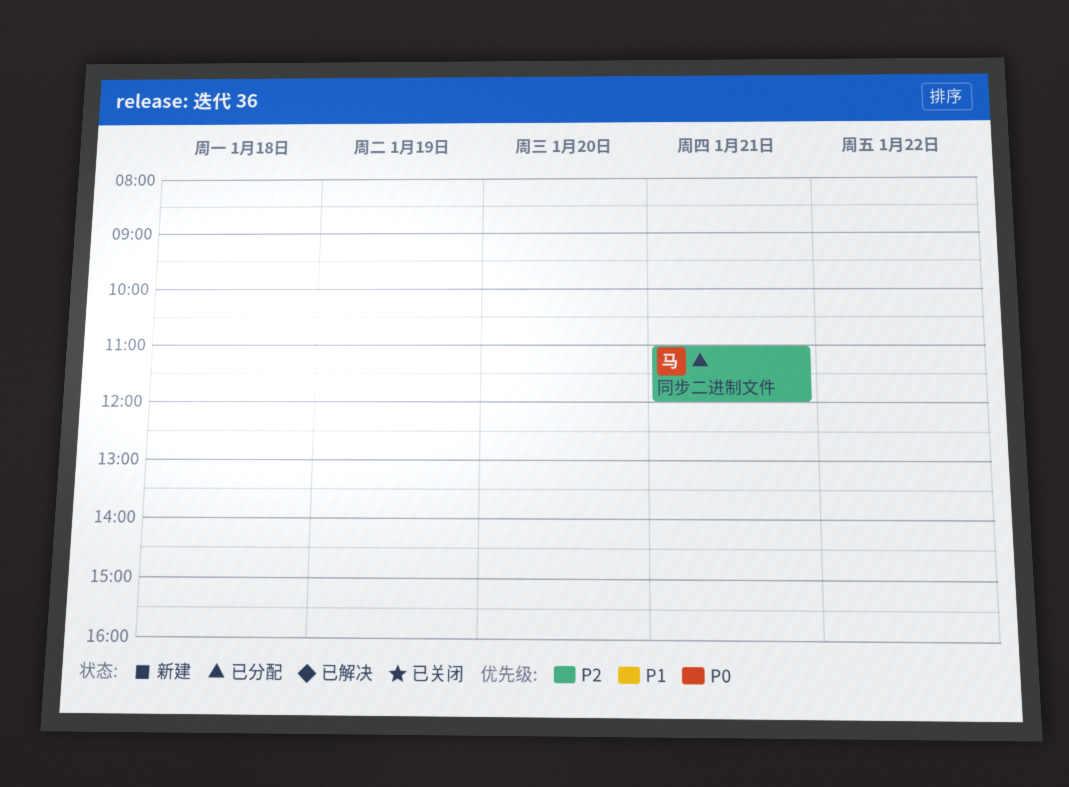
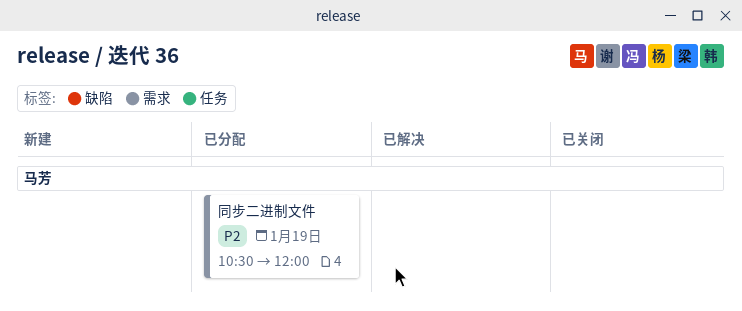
同步二进制文件, day: Jan 21 -> Jan 19
同步二进制文件, begins: 11:00 -> 10:30

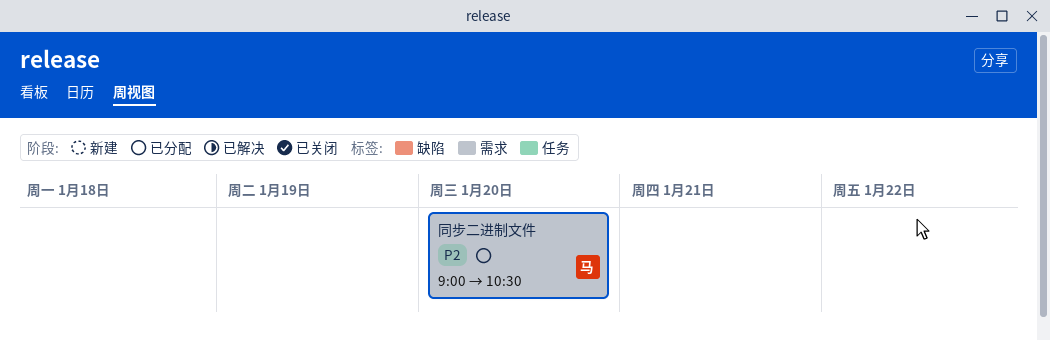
同步二进制文件, day: Jan 19 -> Jan 20
同步二进制文件, begins: 10:30 -> 09:00
同步二进制文件, ends: 12:00 -> 10:30

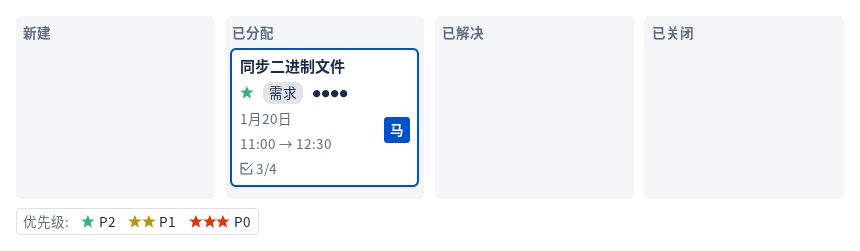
同步二进制文件, begins: 09:00 -> 11:00
同步二进制文件, ends: 10:30 -> 12:30

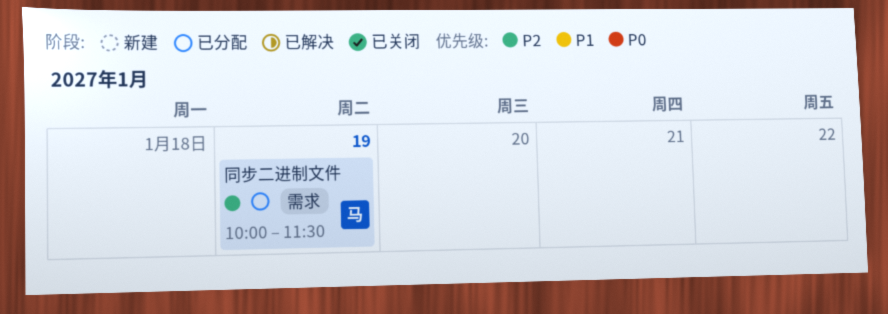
同步二进制文件, day: Jan 20 -> Jan 19
同步二进制文件, begins: 11:00 -> 10:00
同步二进制文件, ends: 12:30 -> 11:30

